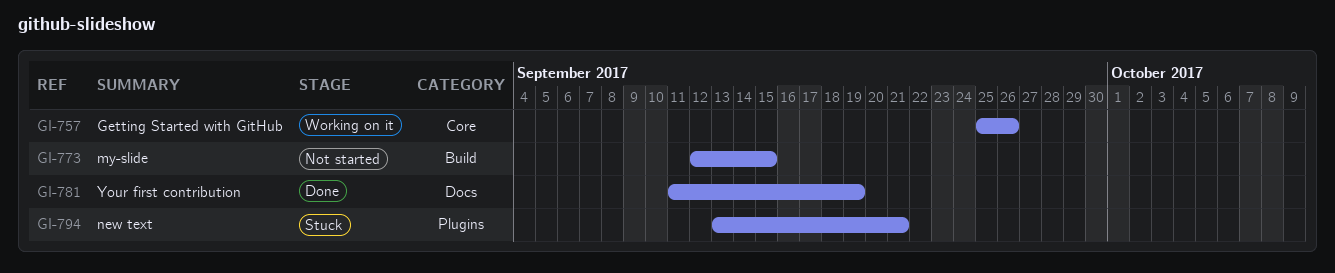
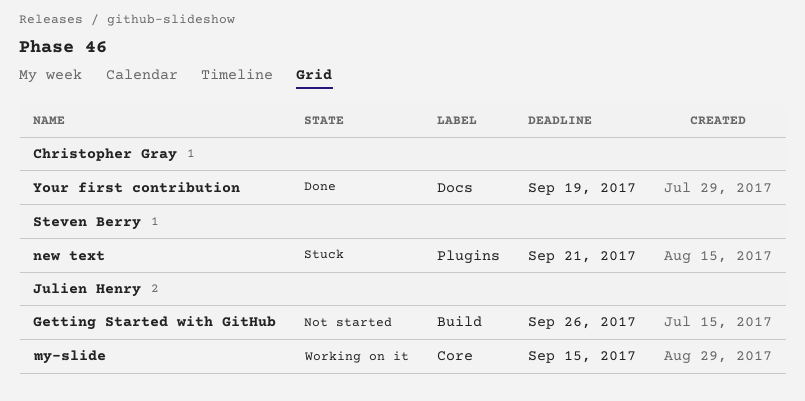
Getting Started with GitHub, status: Working on it -> Not started
Getting Started with GitHub, label: Core -> Build
my-slide, status: Not started -> Working on it
my-slide, label: Build -> Core

